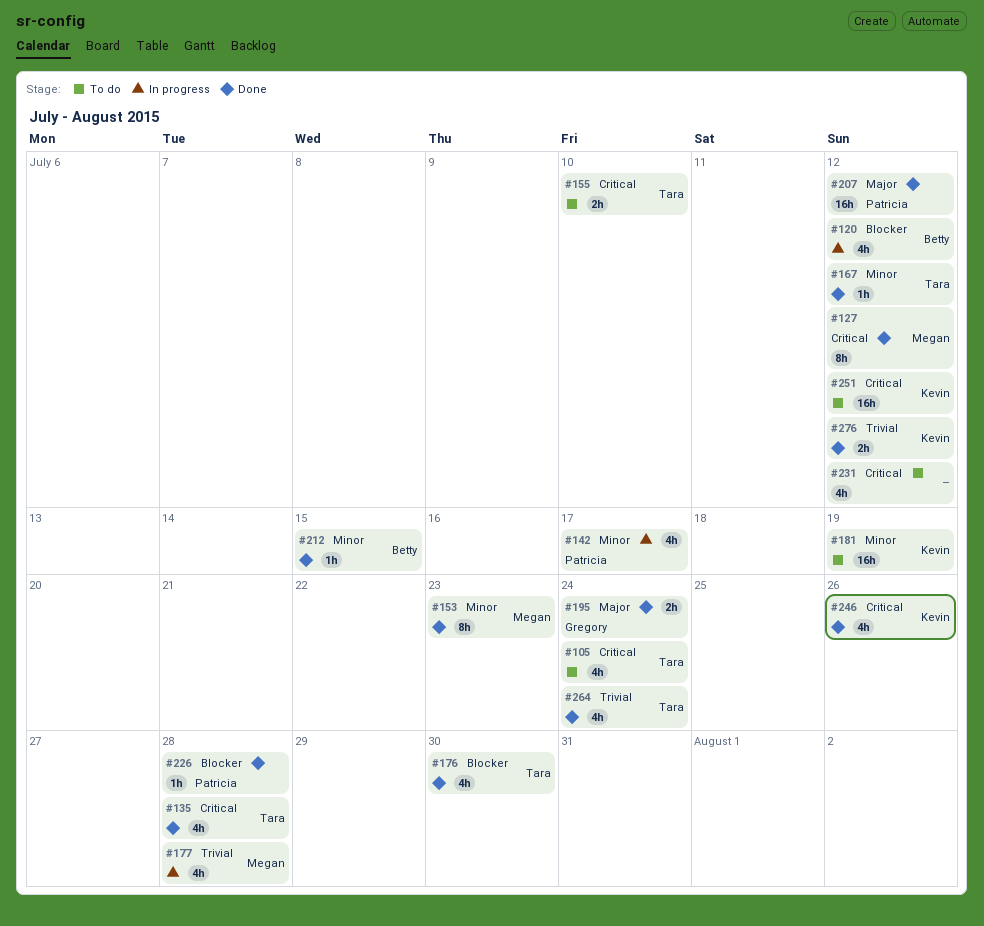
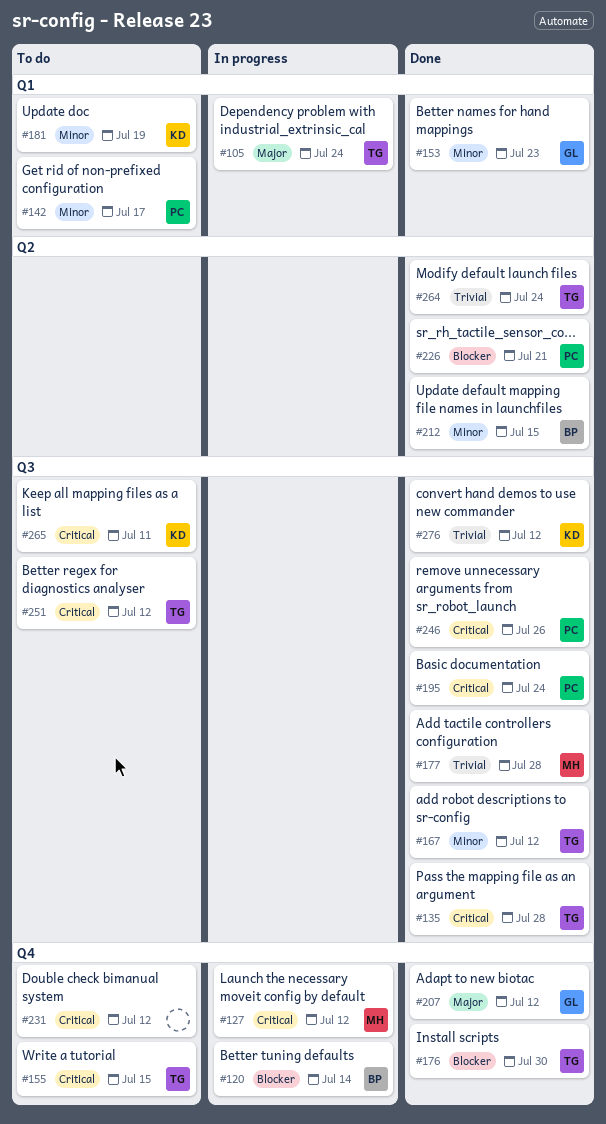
#105, status: To do -> In progress
#105, priority: Critical -> Major
#120, due: Jul 12 -> Jul 14
#127, status: Done -> In progress
#142, status: In progress -> To do
#153, owner: Megan -> Gregory
#155, due: Jul 10 -> Jul 15
#177, status: In progress -> Done
#195, owner: Gregory -> Patricia
#195, priority: Major -> Critical
#207, owner: Patricia -> Gregory
#226, due: Jul 28 -> Jul 21
#246, owner: Kevin -> Patricia
#251, owner: Kevin -> Tara
#265: none -> present

